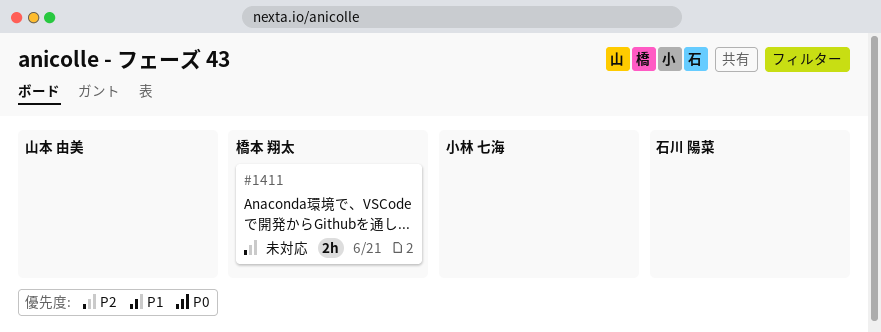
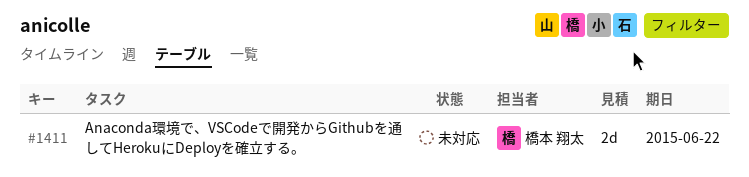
#1411, estimate: 2h -> 2d
#1411, due: Jun 21 -> Jun 22

